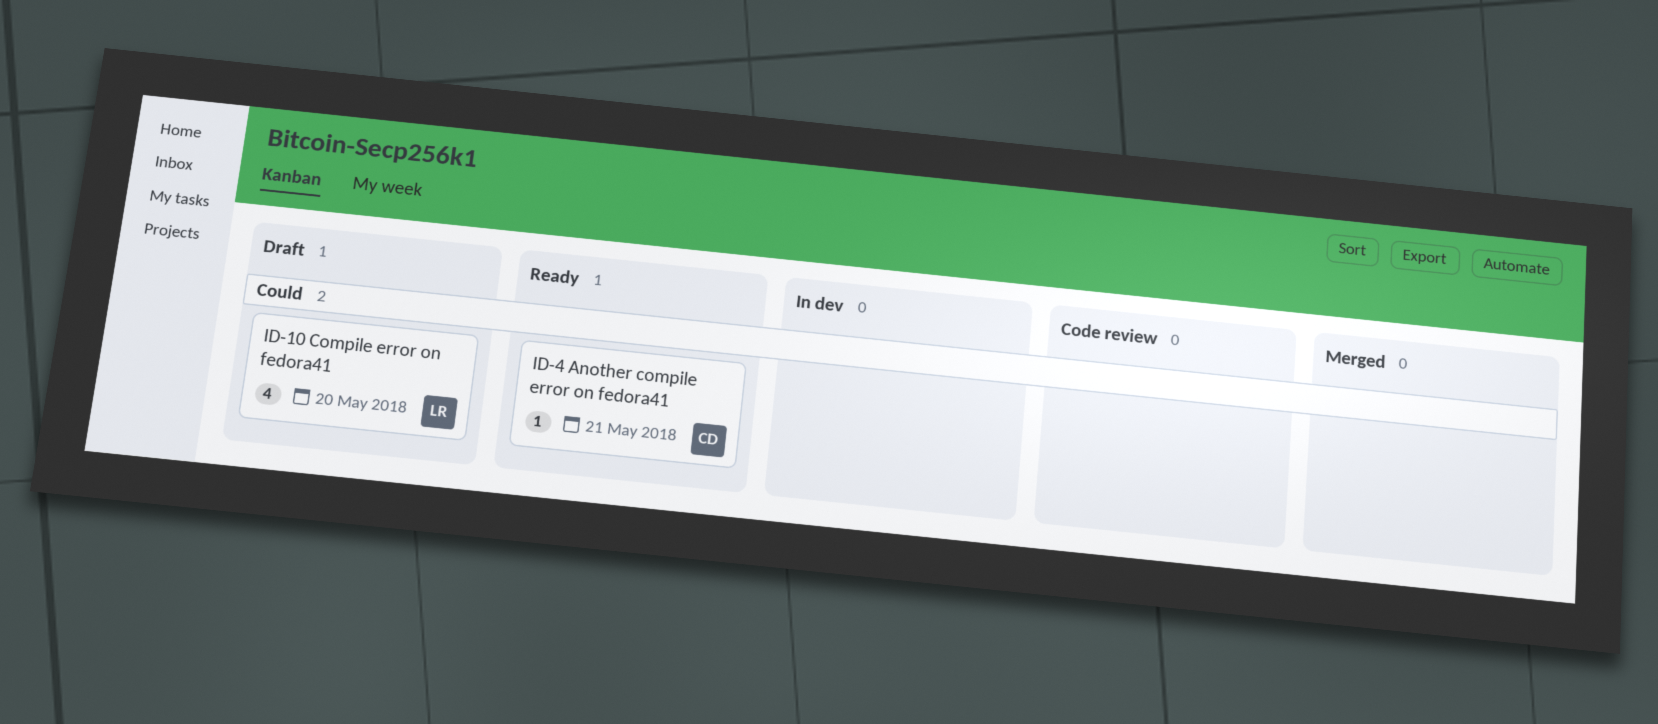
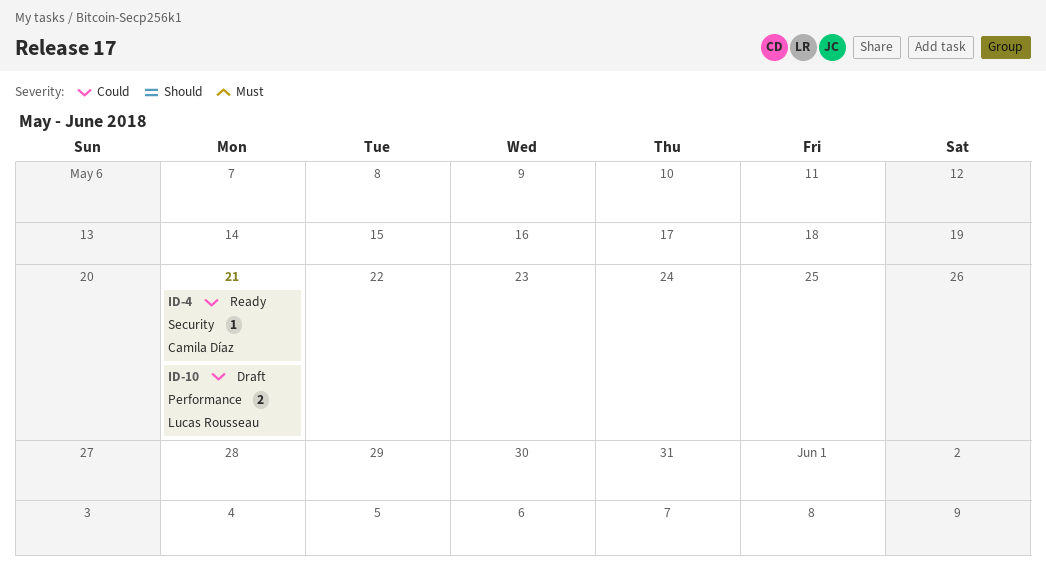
ID-10, estimate: 4 -> 2
ID-10, due: May 20 -> May 21

